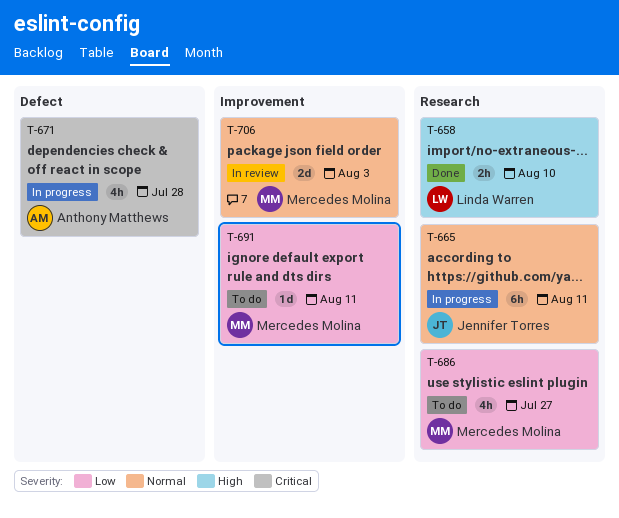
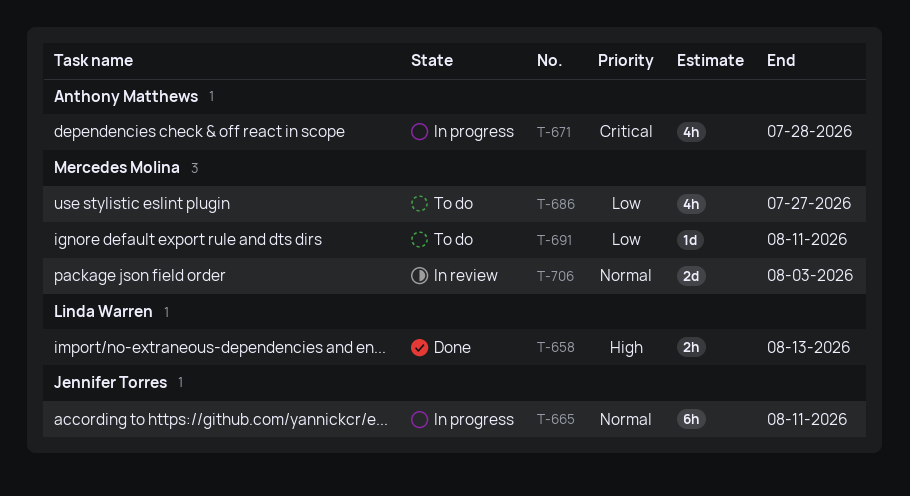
T-658, due: Aug 10 -> Aug 13

